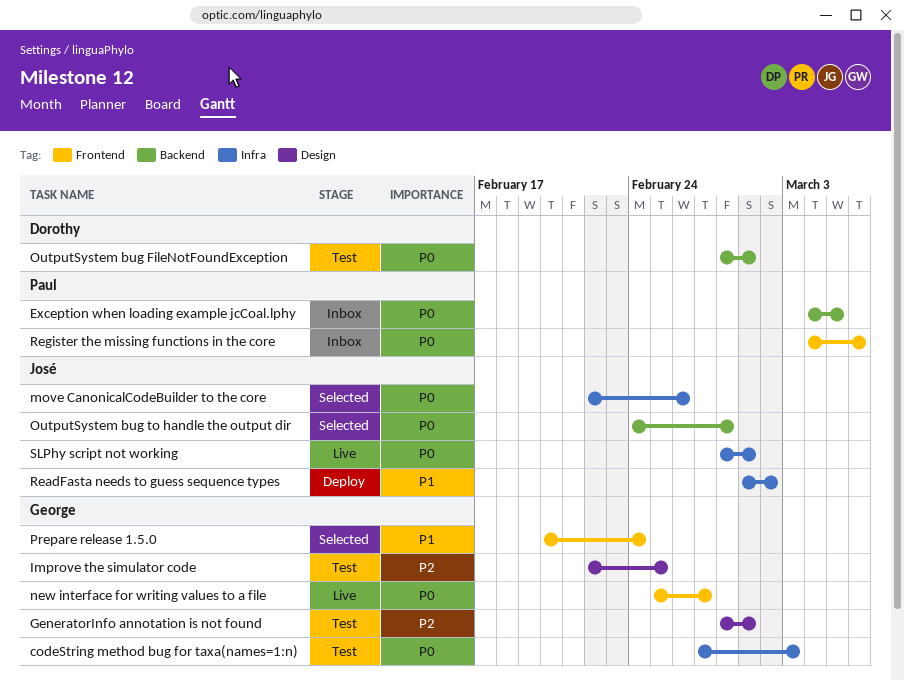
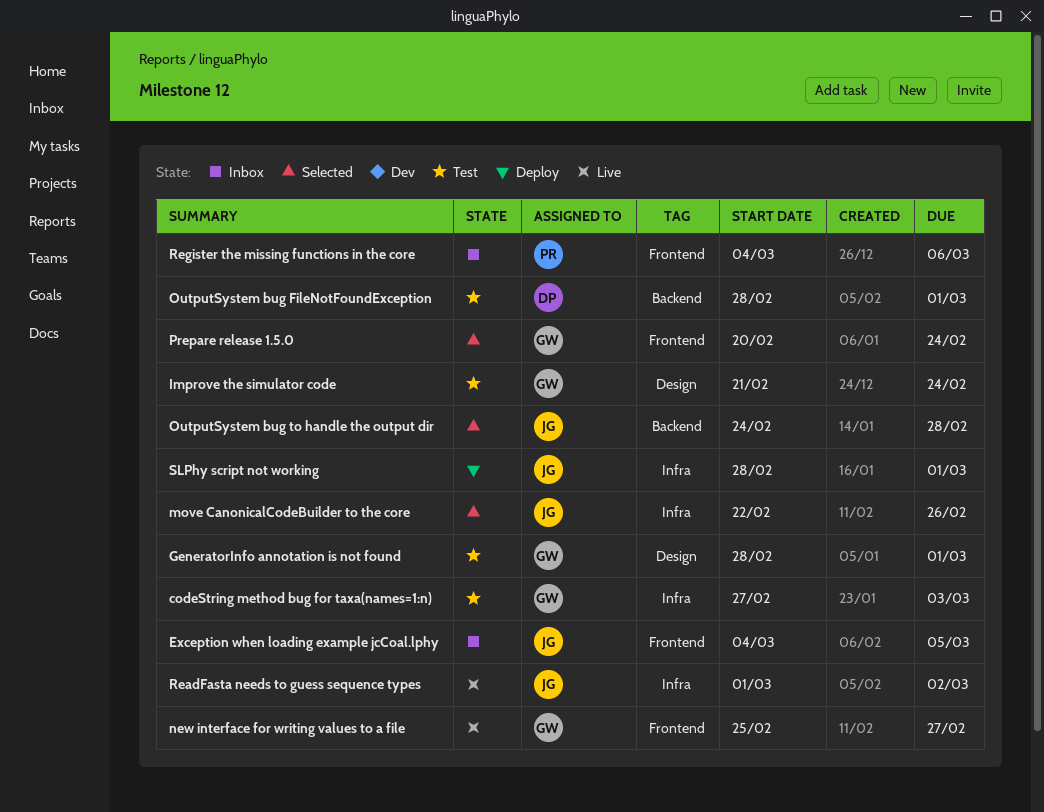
Exception when loading example jcCoal.lphy, owner: Paul -> José
Exception when loading example jcCoal.lphy, label: Backend -> Frontend
Improve the simulator code, start: Feb 22 -> Feb 21
Improve the simulator code, due: Feb 25 -> Feb 24
ReadFasta needs to guess sequence types, status: Deploy -> Live
SLPhy script not working, status: Live -> Deploy

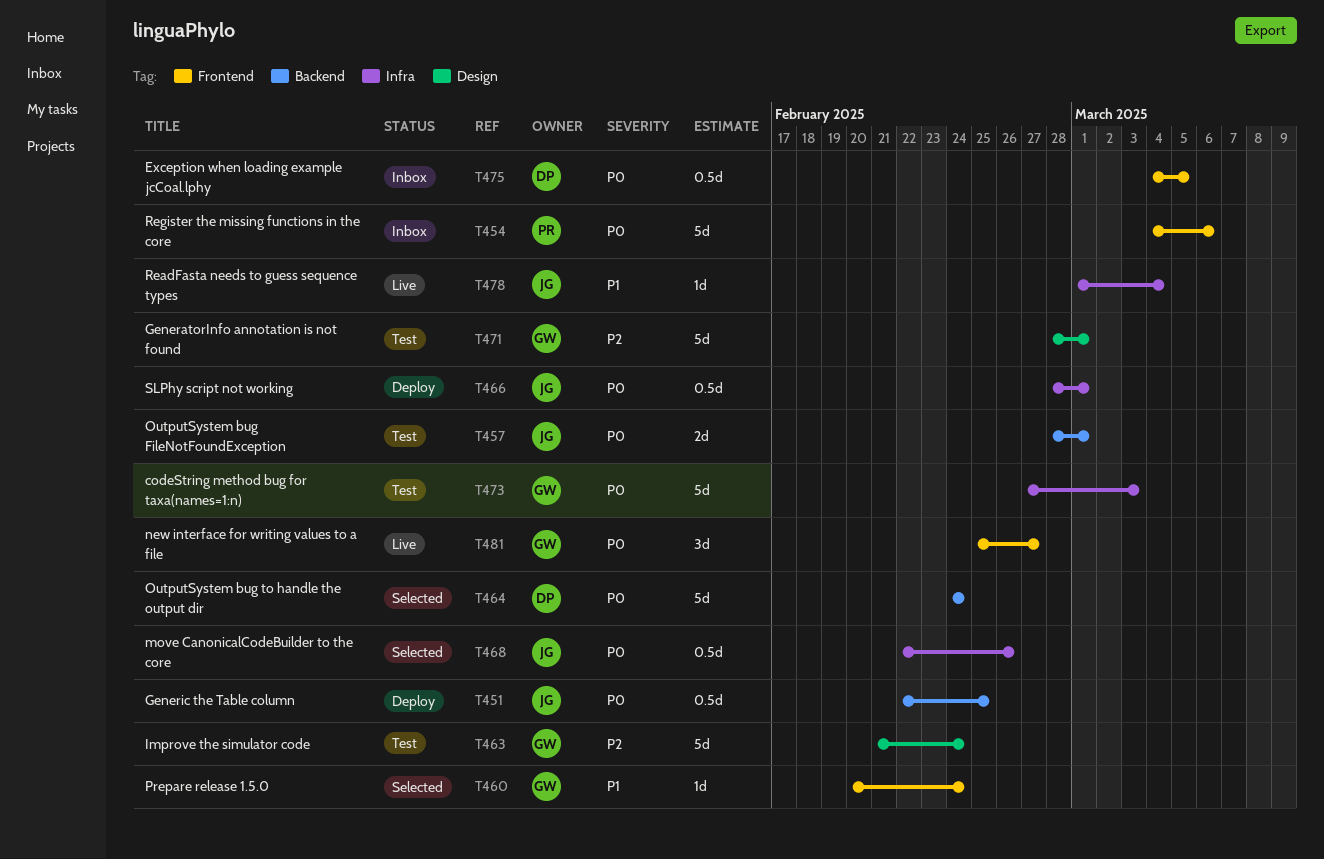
Exception when loading example jcCoal.lphy, owner: JG -> DP
Generic the Table column: none -> present
OutputSystem bug FileNotFoundException, owner: DP -> JG
OutputSystem bug to handle the output dir, owner: JG -> DP
OutputSystem bug to handle the output dir, due: Feb 28 -> Feb 24
ReadFasta needs to guess sequence types, due: Mar 2 -> Mar 4

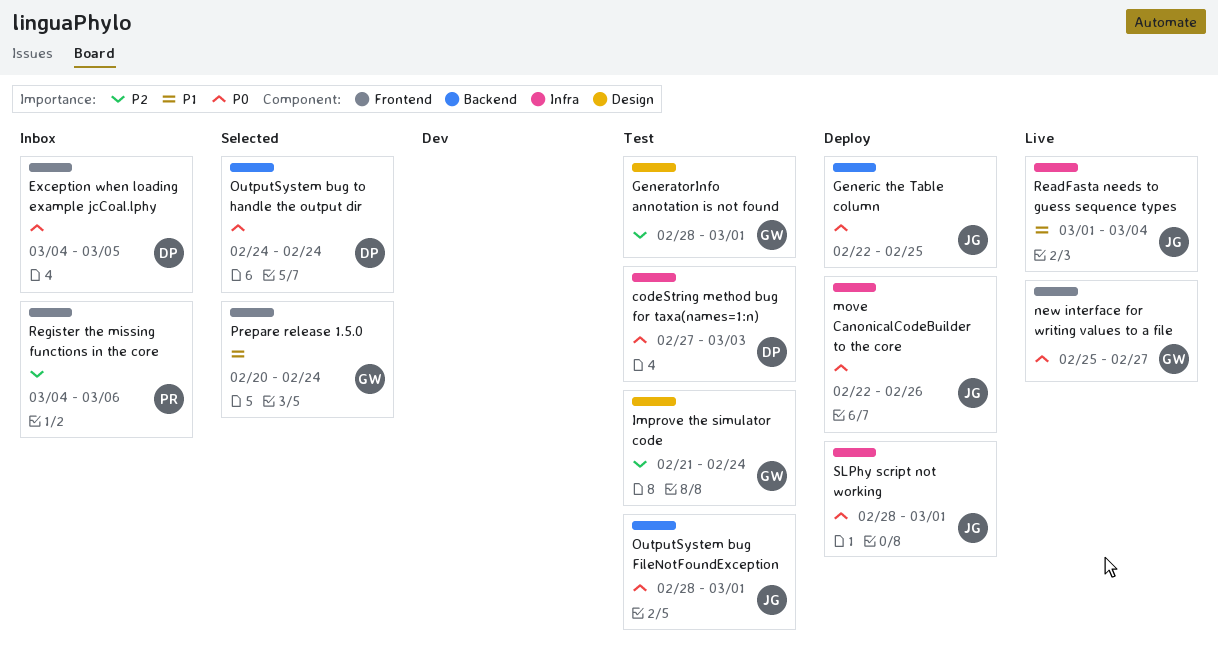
codeString method bug for taxa(names=1:n), owner: GW -> DP
move CanonicalCodeBuilder to the core, status: Selected -> Deploy
Register the missing functions in the core, priority: P0 -> P2

